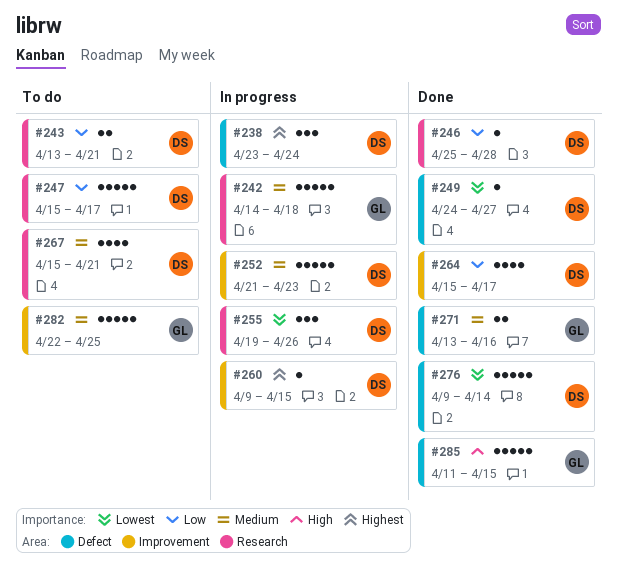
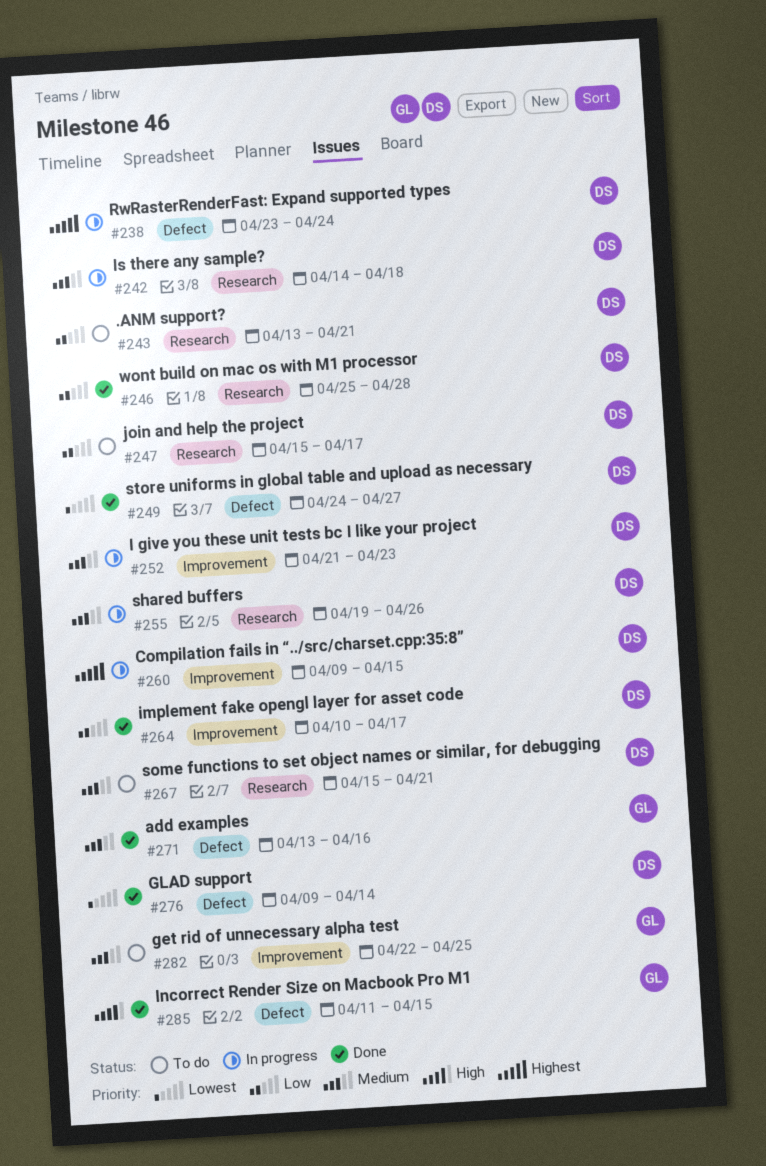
#242, owner: GL -> DS
#255, priority: Lowest -> Medium
#264, start: Apr 15 -> Apr 10

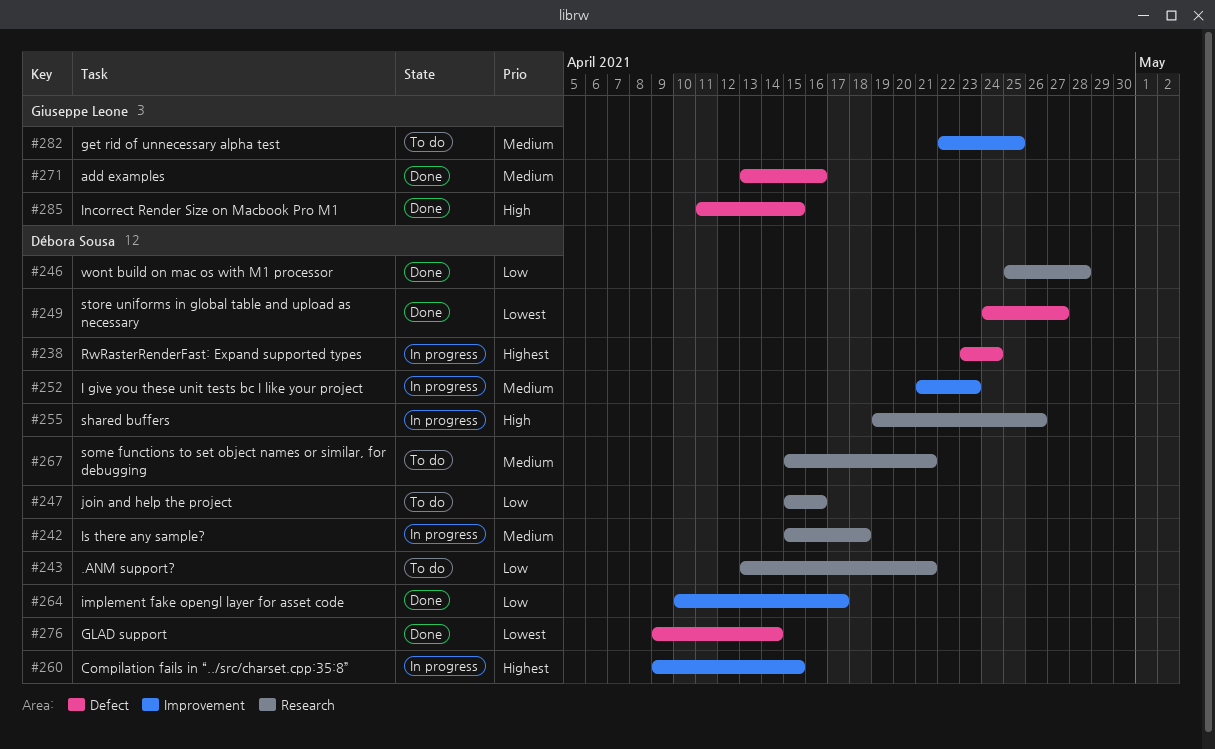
#242, start: Apr 14 -> Apr 15
#247, due: Apr 17 -> Apr 16
#255, priority: Medium -> High

